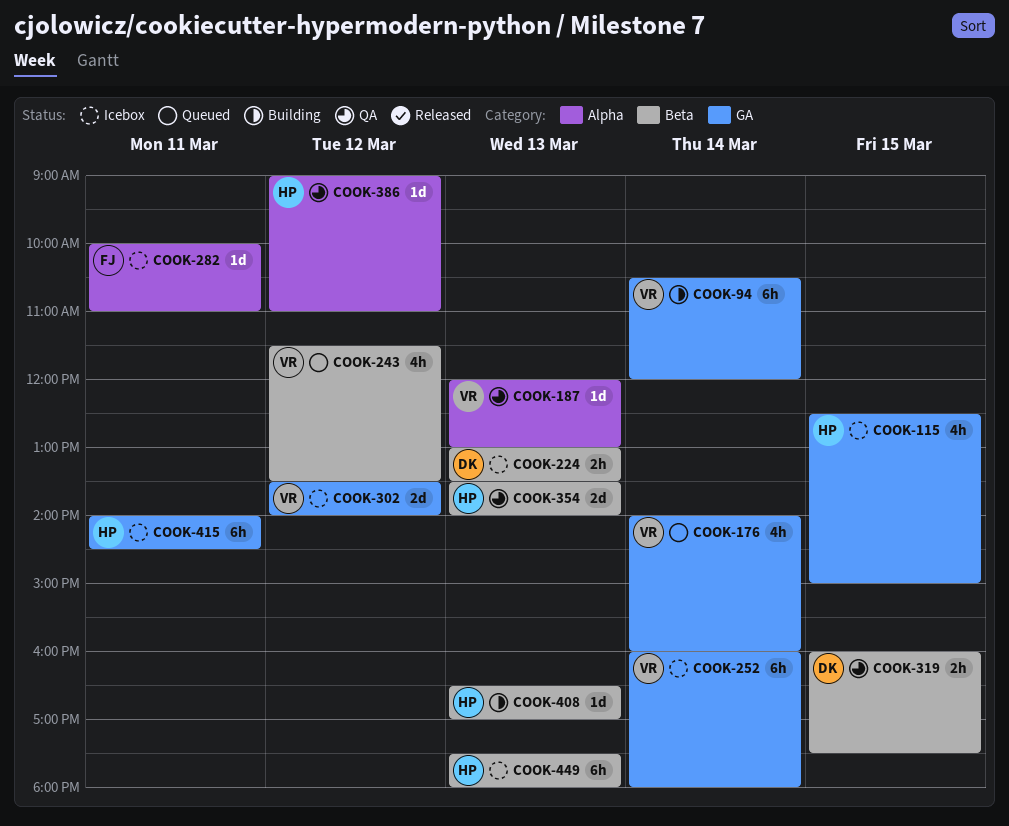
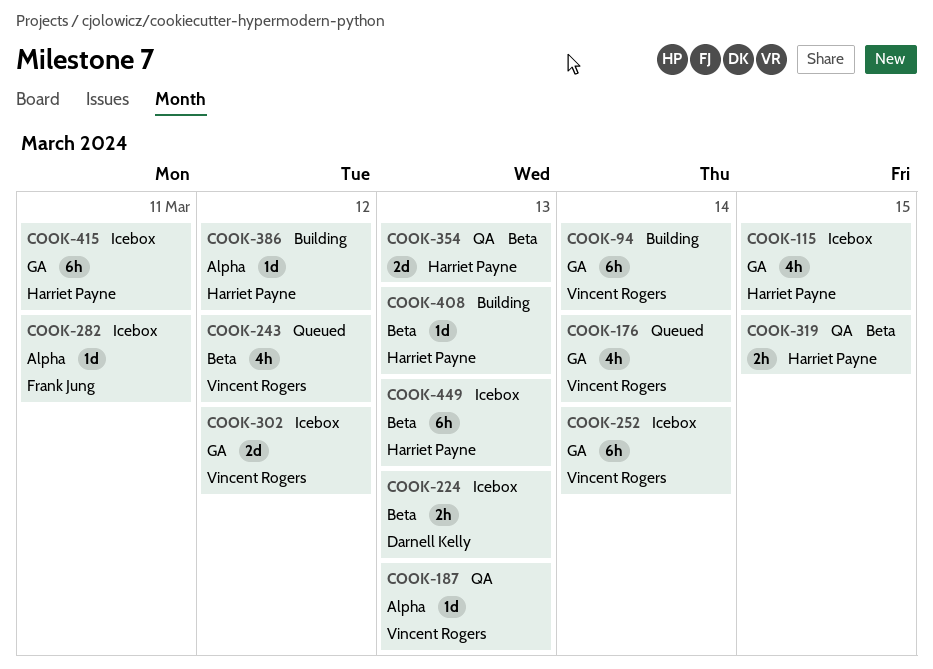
COOK-319, owner: Darnell Kelly -> Harriet Payne
COOK-386, status: QA -> Building

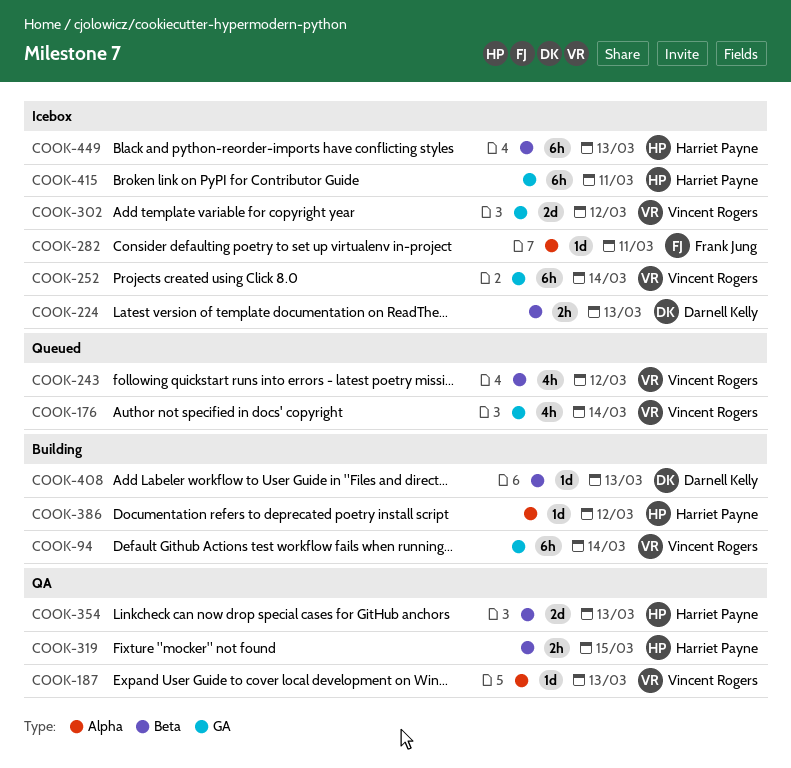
COOK-115: present -> none
COOK-408, owner: Harriet Payne -> Darnell Kelly

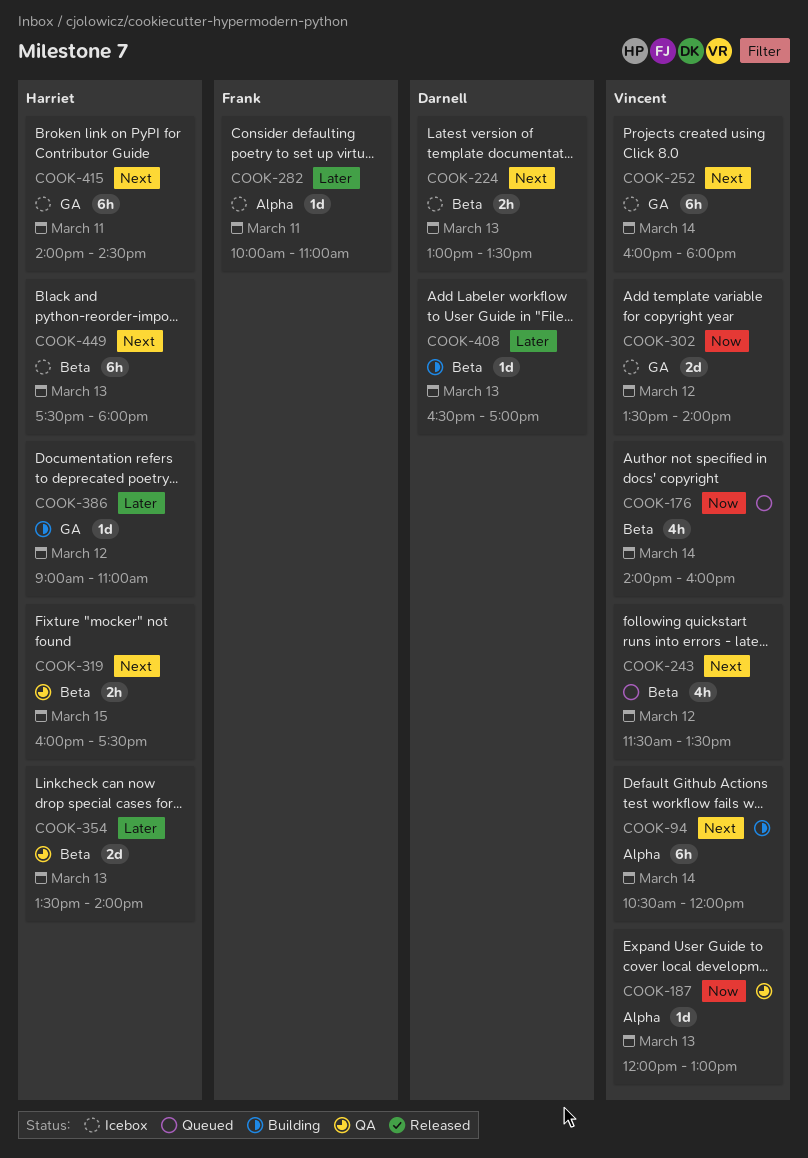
COOK-94, label: GA -> Alpha
COOK-176, label: GA -> Beta
COOK-386, label: Alpha -> GA

